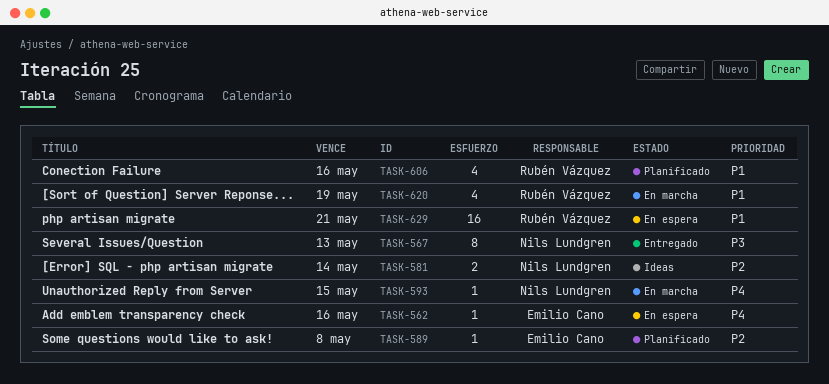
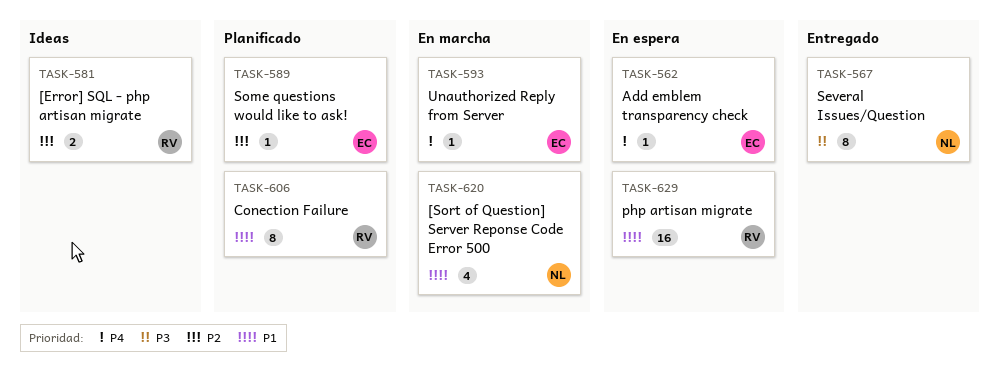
TASK-581, owner: Nils Lundgren -> Rubén Vázquez
TASK-593, owner: Nils Lundgren -> Emilio Cano
TASK-606, estimate: 4 -> 8
TASK-620, owner: Rubén Vázquez -> Nils Lundgren

